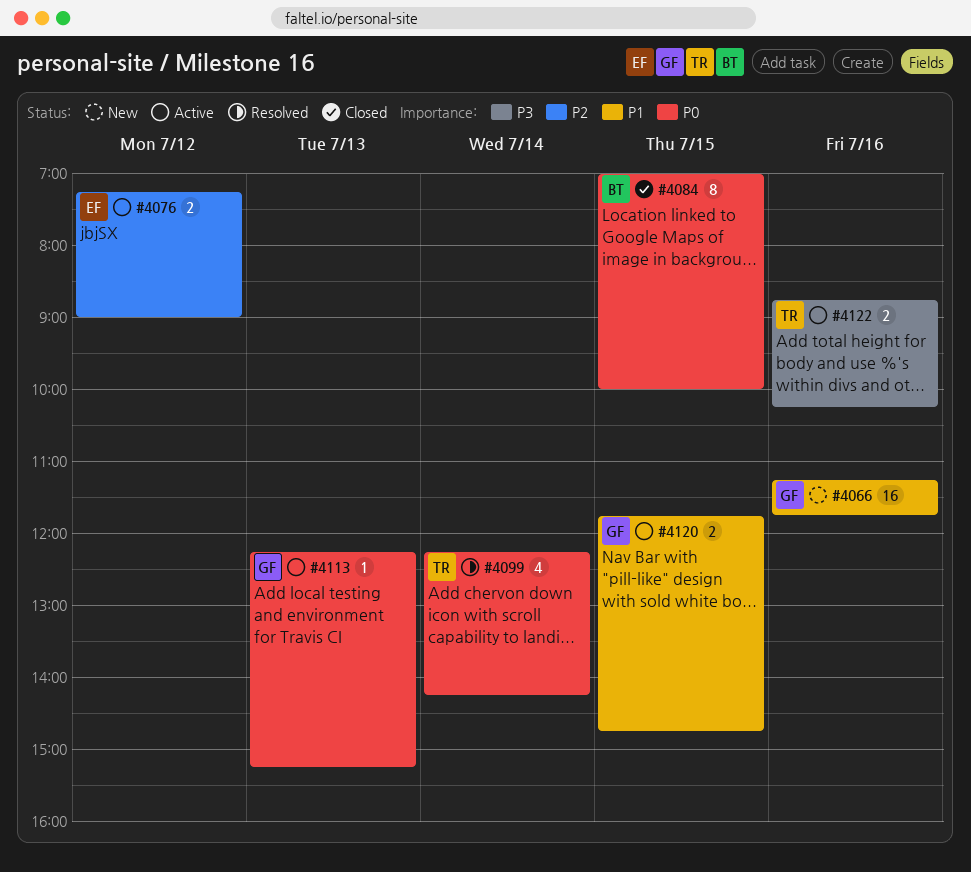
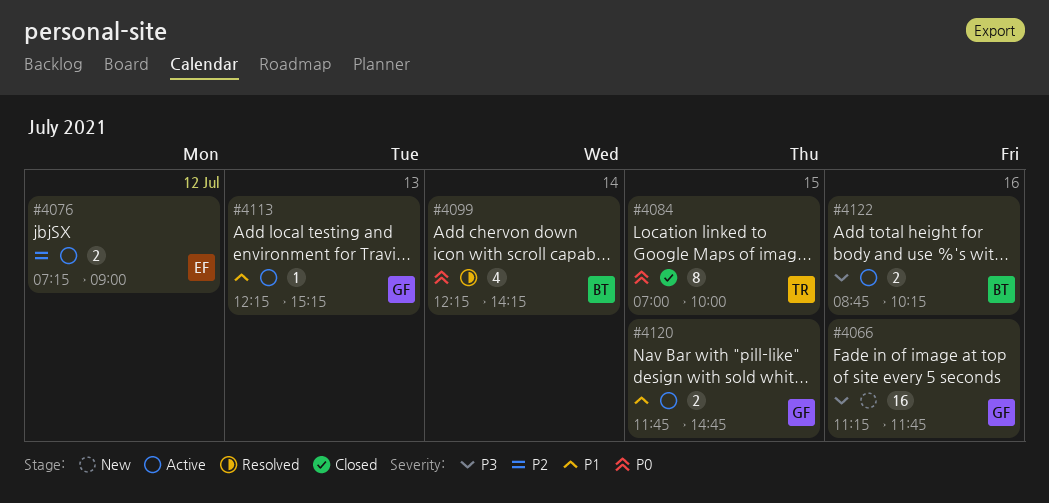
#4066, priority: P1 -> P3
#4084, owner: BT -> TR
#4099, owner: TR -> BT
#4113, priority: P0 -> P1
#4122, owner: TR -> BT

